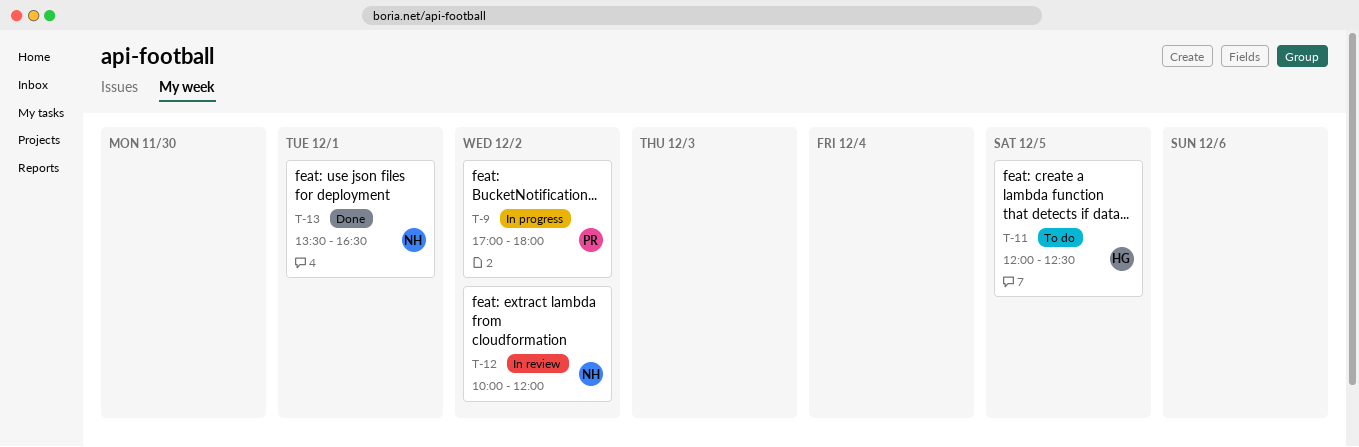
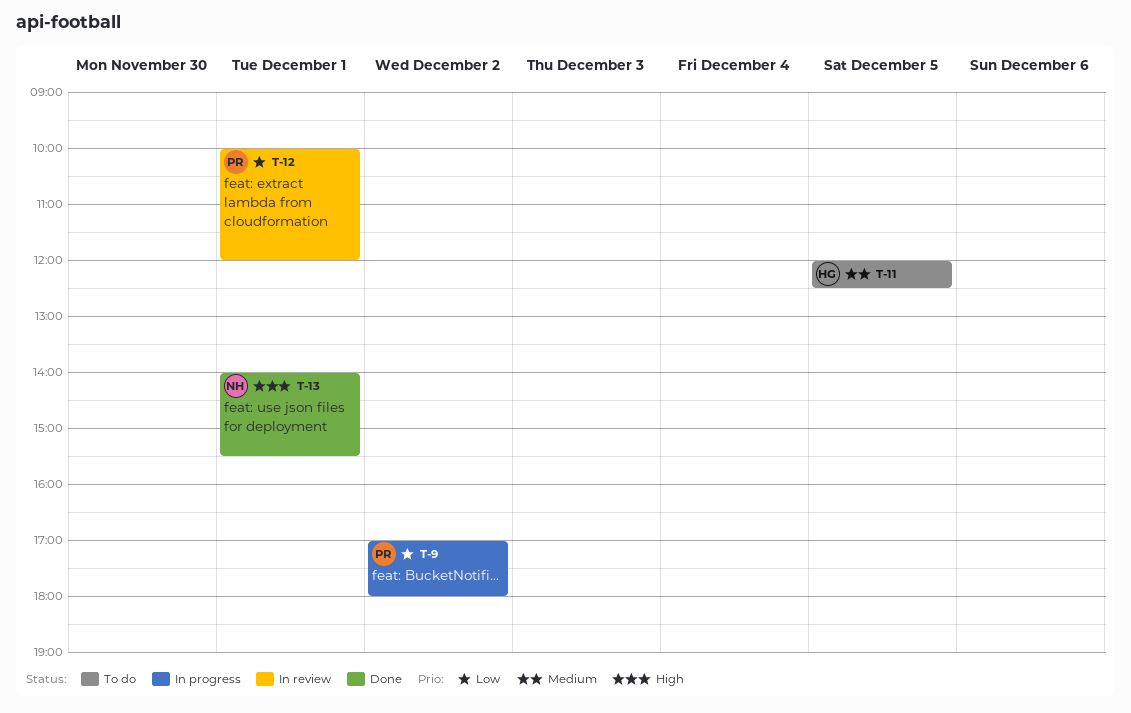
T-12, owner: NH -> PR
T-12, day: Dec 2 -> Dec 1
T-13, begins: 13:30 -> 14:00
T-13, ends: 16:30 -> 15:30

